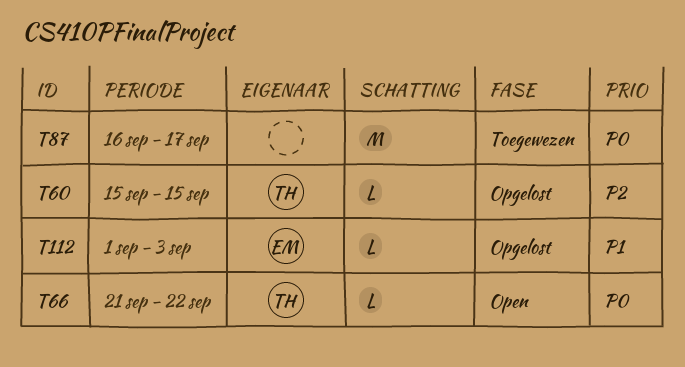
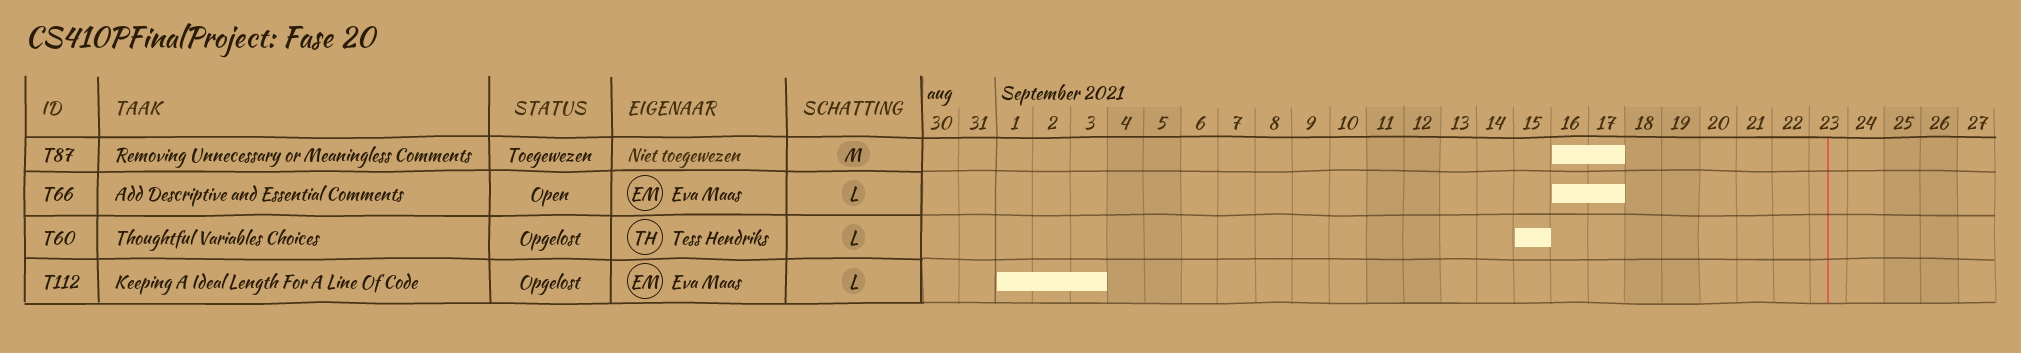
T66, owner: Tess Hendriks -> Eva Maas
T66, start: Sep 21 -> Sep 16
T66, due: Sep 22 -> Sep 17

